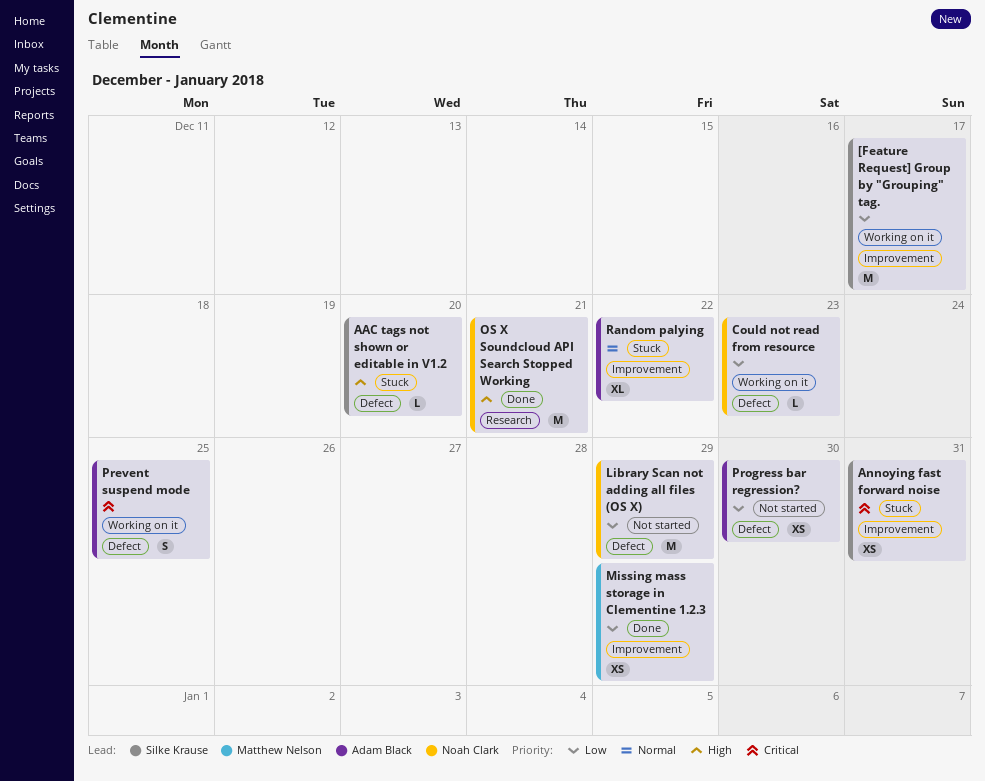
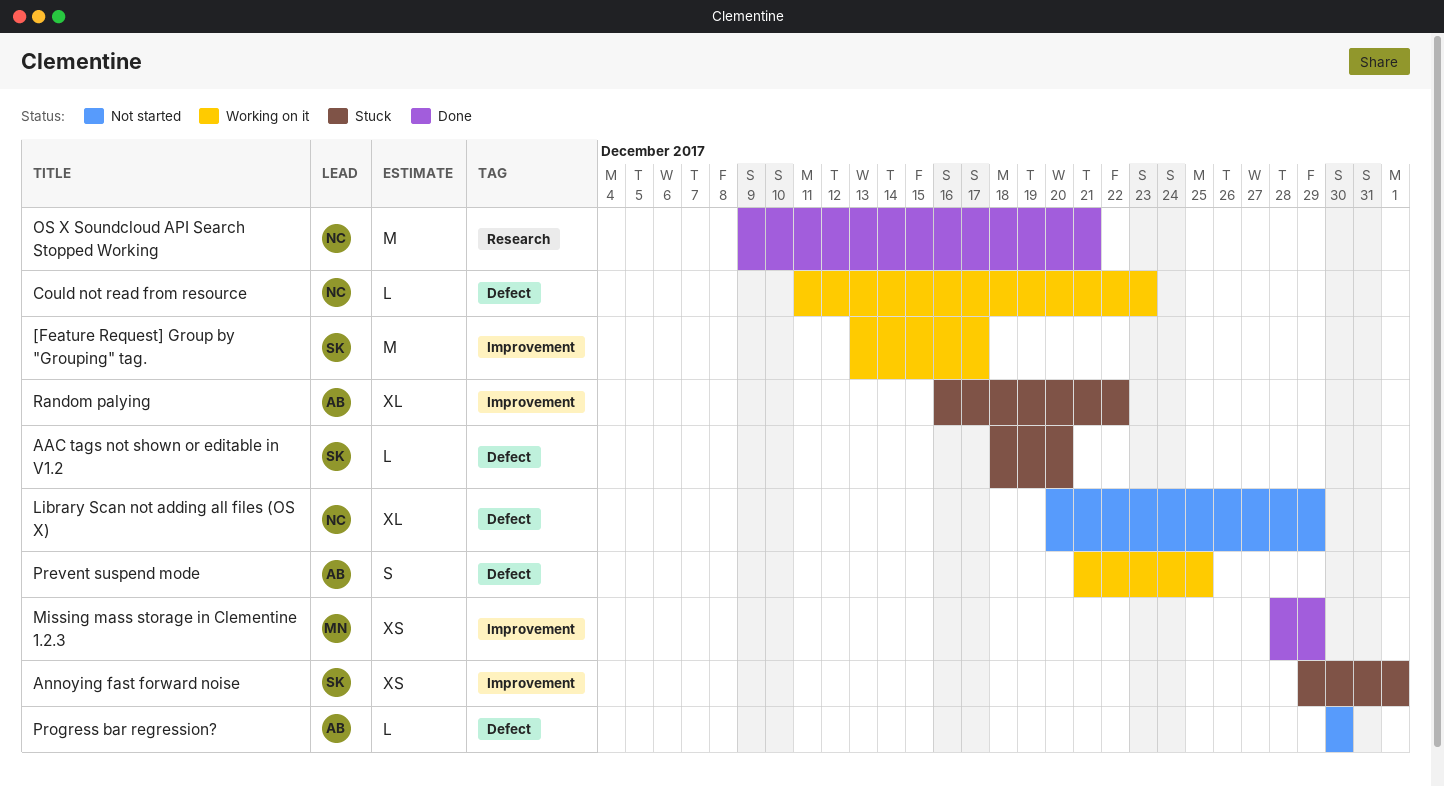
Annoying fast forward noise, due: Dec 31 -> Jan 1
Library Scan not adding all files (OS X), estimate: M -> XL
Progress bar regression?, estimate: XS -> L

